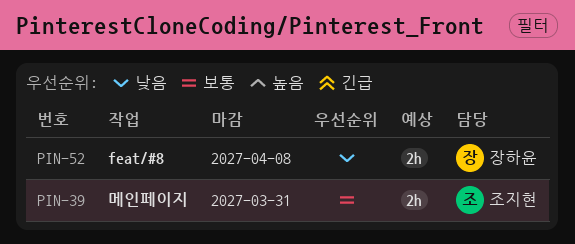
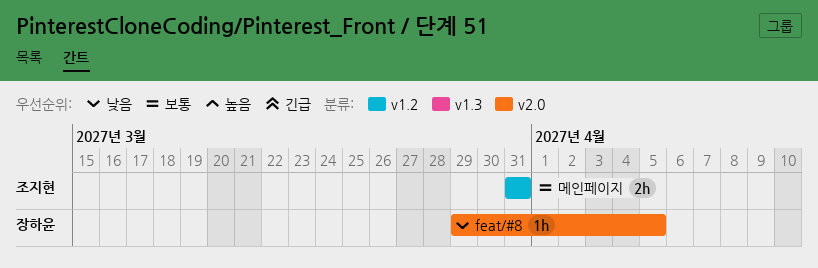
feat/#8, estimate: 2h -> 1h
feat/#8, due: Apr 8 -> Apr 5

